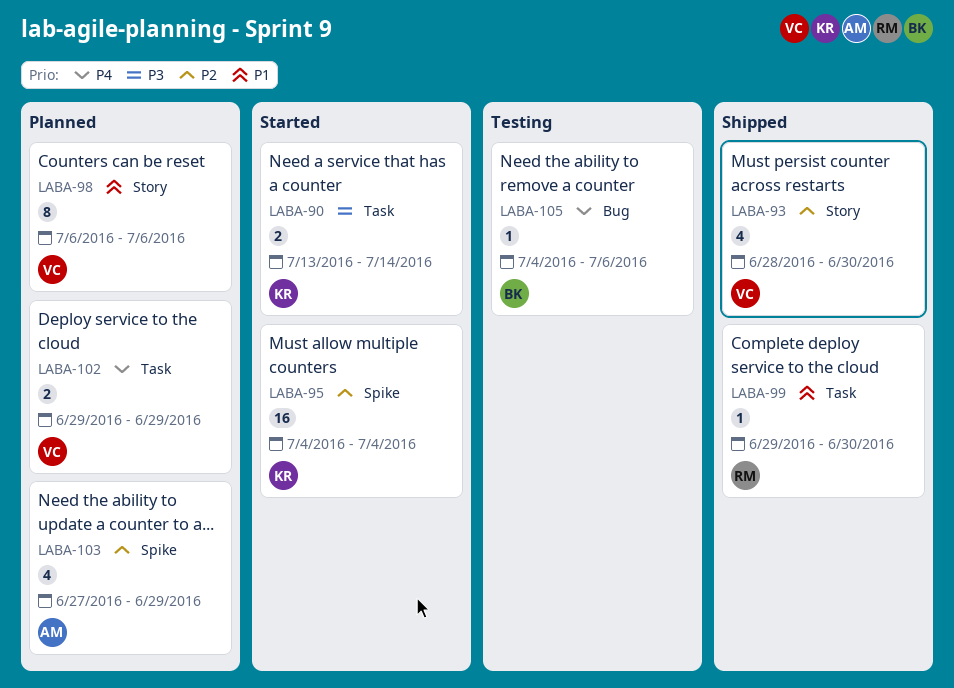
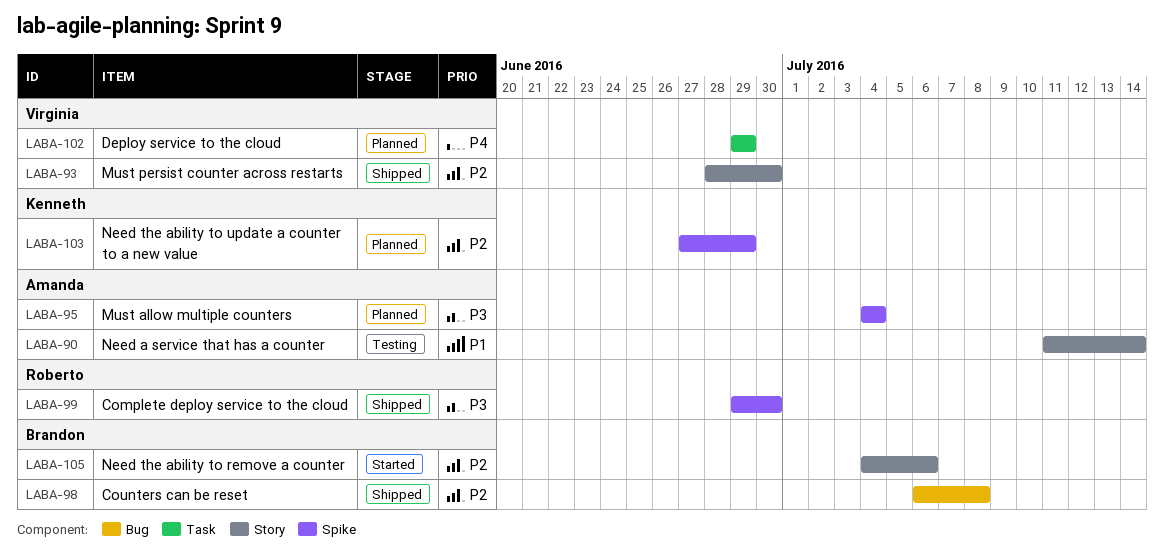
LABA-90, status: Started -> Testing
LABA-90, owner: Kenneth -> Amanda
LABA-90, priority: P3 -> P1
LABA-90, label: Task -> Story
LABA-90, start: Jul 13 -> Jul 11
LABA-95, status: Started -> Planned
LABA-95, owner: Kenneth -> Amanda
LABA-95, priority: P2 -> P3
LABA-98, status: Planned -> Shipped
LABA-98, owner: Virginia -> Brandon
LABA-98, priority: P1 -> P2
LABA-98, label: Story -> Bug
LABA-98, due: Jul 6 -> Jul 8
LABA-99, priority: P1 -> P3
LABA-99, label: Task -> Spike
LABA-103, owner: Amanda -> Kenneth
LABA-105, status: Testing -> Started
LABA-105, priority: P4 -> P2
LABA-105, label: Bug -> Story

